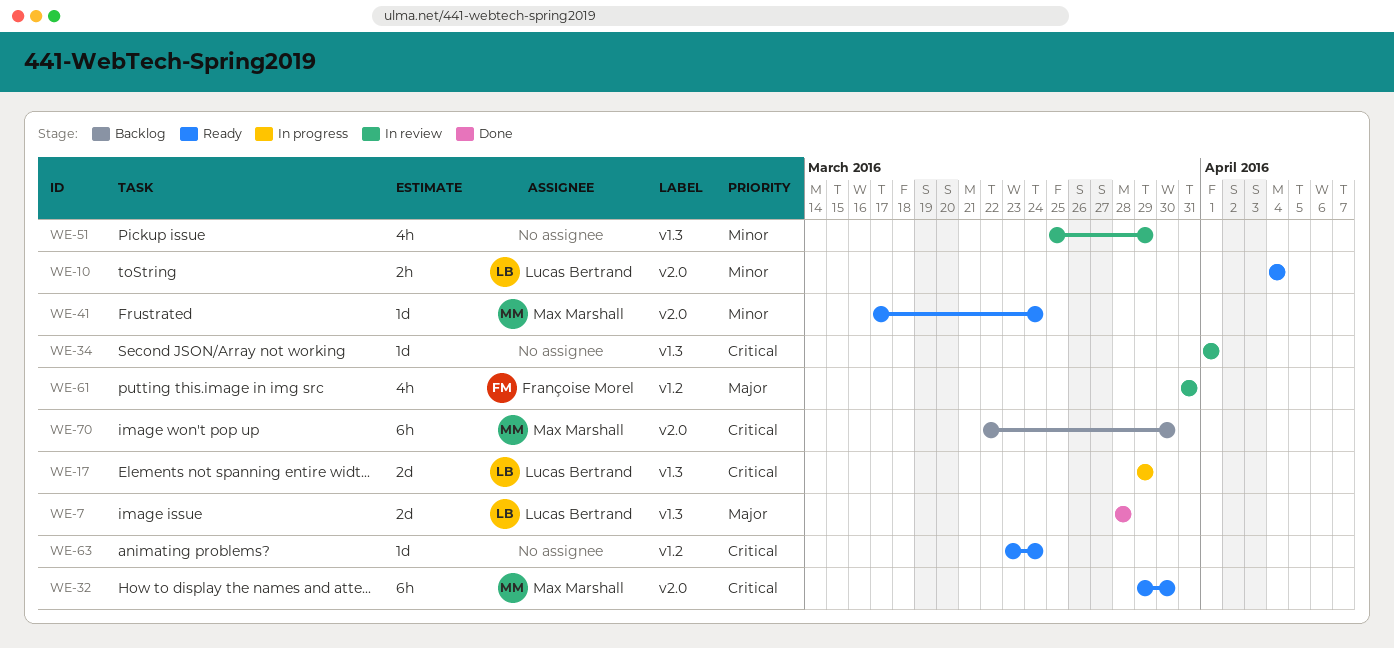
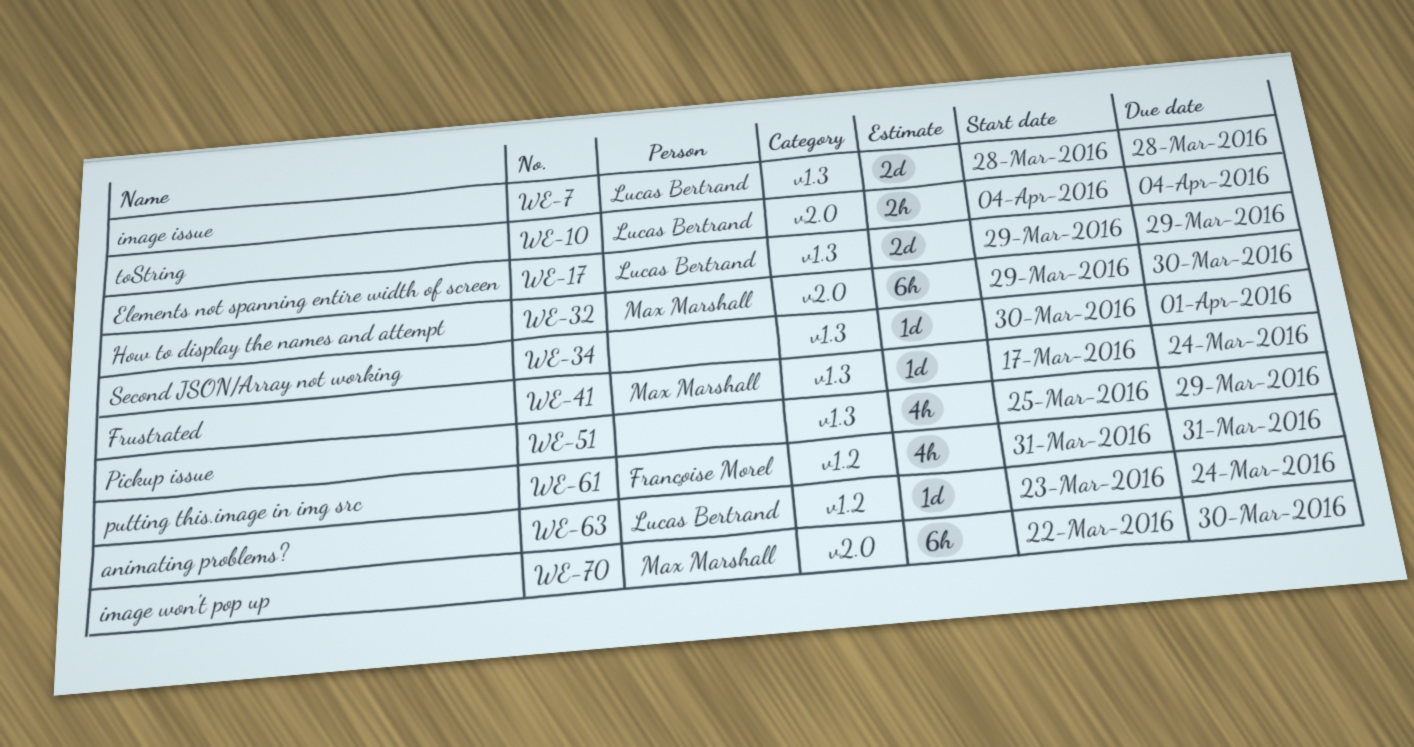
WE-34, start: Apr 1 -> Mar 30
WE-41, label: v2.0 -> v1.3
WE-63, owner: none -> Lucas Bertrand

